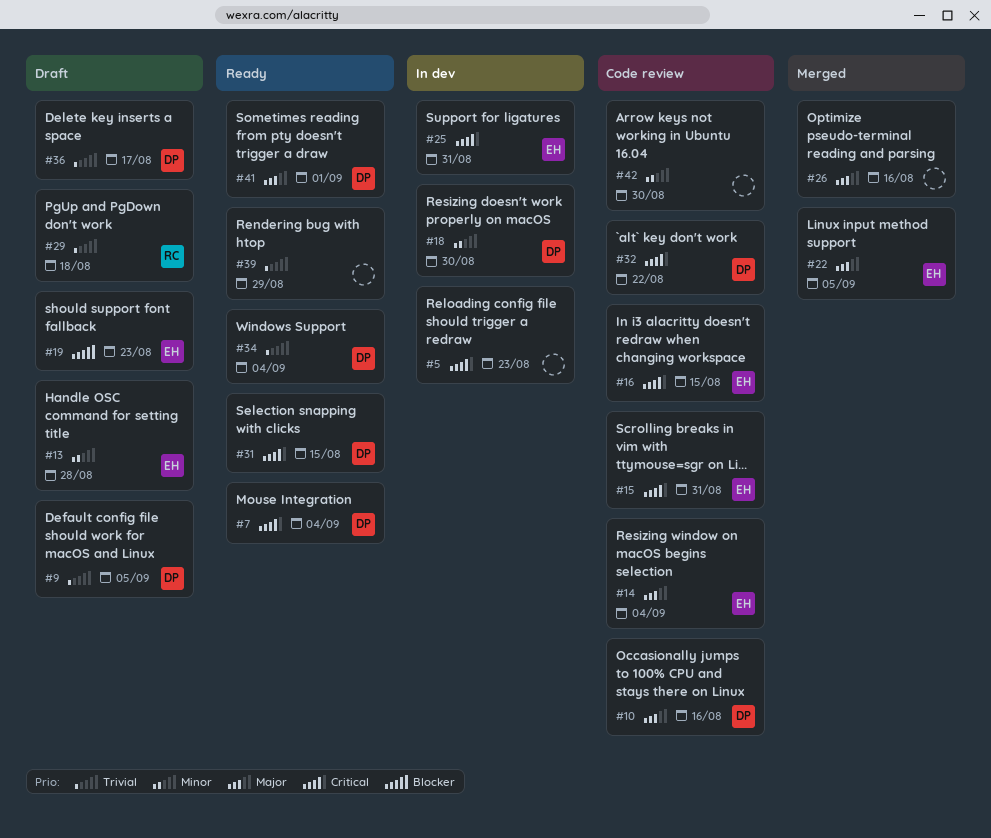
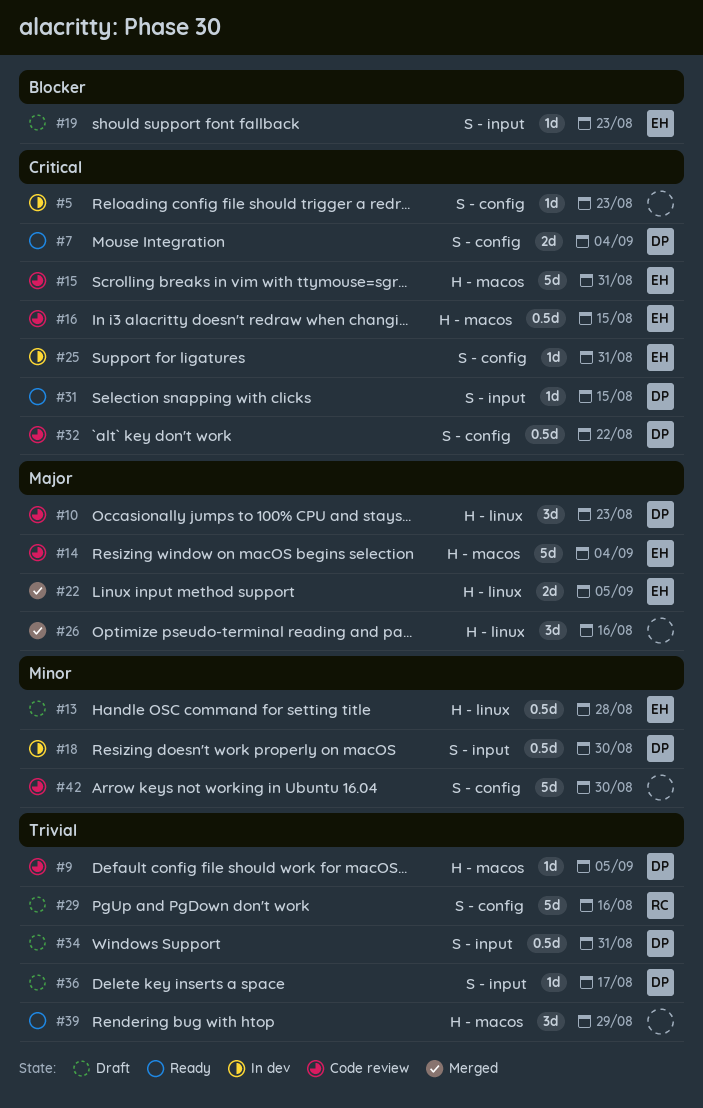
#9, status: Draft -> Code review
#10, due: Aug 16 -> Aug 23
#29, due: Aug 18 -> Aug 16
#34, status: Ready -> Draft
#34, due: Sep 4 -> Aug 31
#41: present -> none

